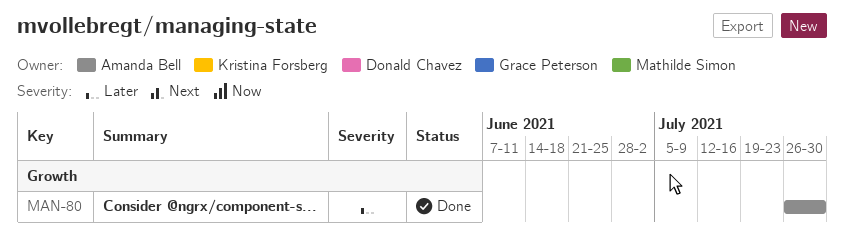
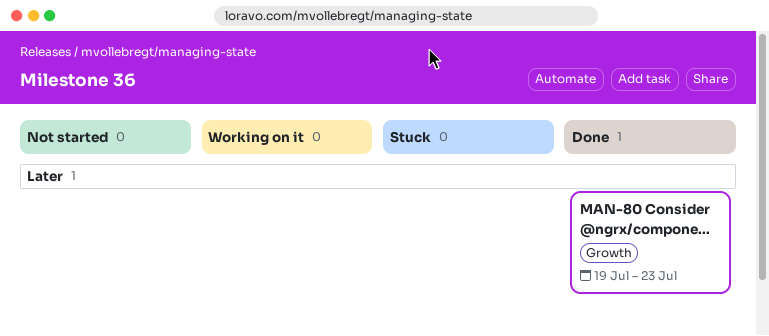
MAN-80, start: Jul 26 -> Jul 19
MAN-80, due: Jul 30 -> Jul 23

